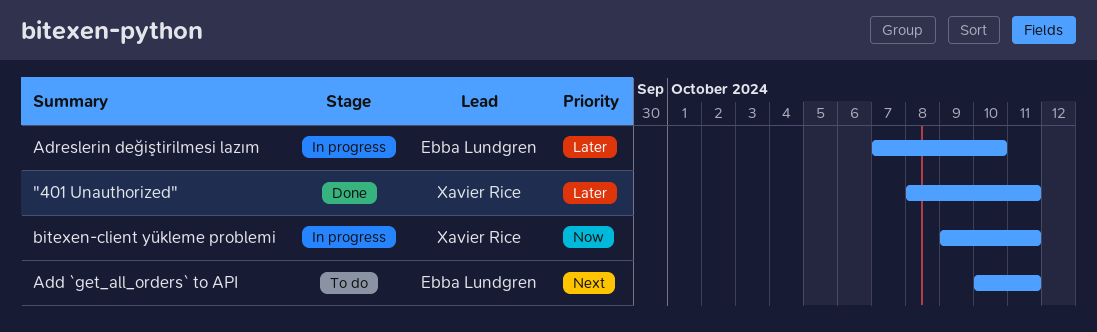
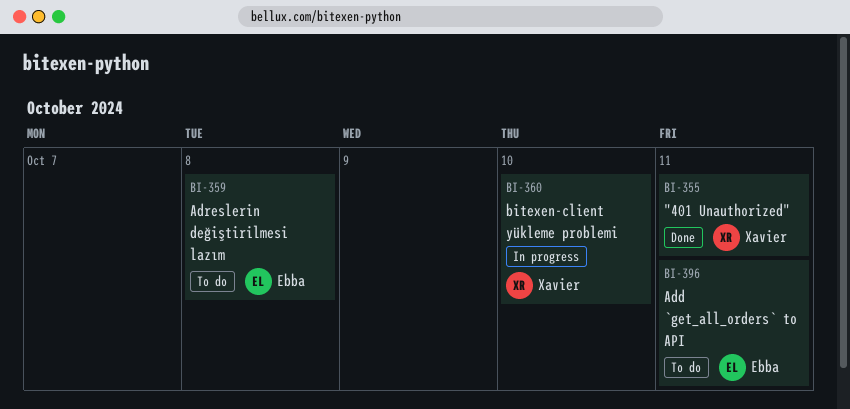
Adreslerin değiştirilmesi lazım, status: In progress -> To do
Adreslerin değiştirilmesi lazım, due: Oct 10 -> Oct 8
bitexen-client yükleme problemi, due: Oct 11 -> Oct 10

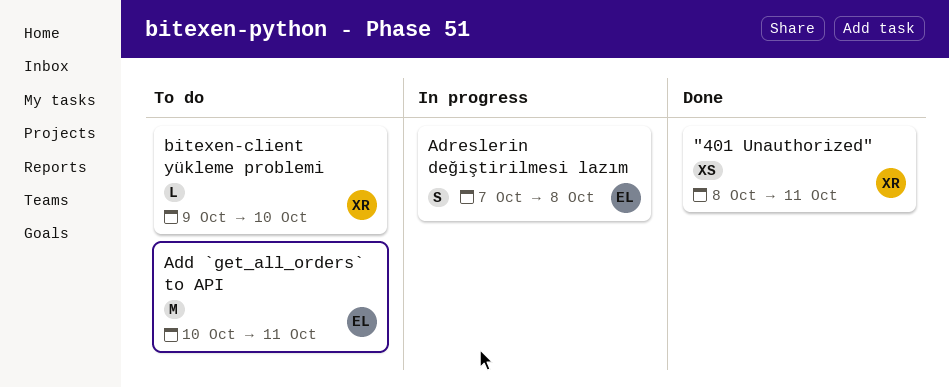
Adreslerin değiştirilmesi lazım, status: To do -> In progress
bitexen-client yükleme problemi, status: In progress -> To do

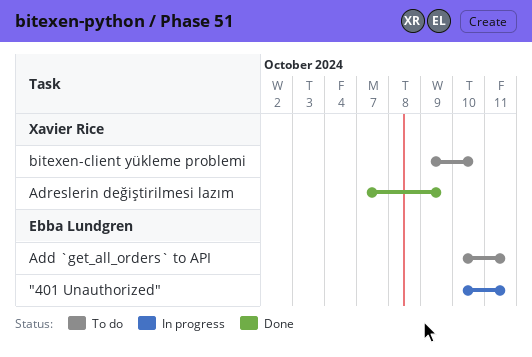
"401 Unauthorized", status: Done -> In progress
"401 Unauthorized", owner: Xavier Rice -> Ebba Lundgren
"401 Unauthorized", start: Oct 8 -> Oct 10
Adreslerin değiştirilmesi lazım, status: In progress -> Done
Adreslerin değiştirilmesi lazım, owner: Ebba Lundgren -> Xavier Rice
Adreslerin değiştirilmesi lazım, due: Oct 8 -> Oct 9

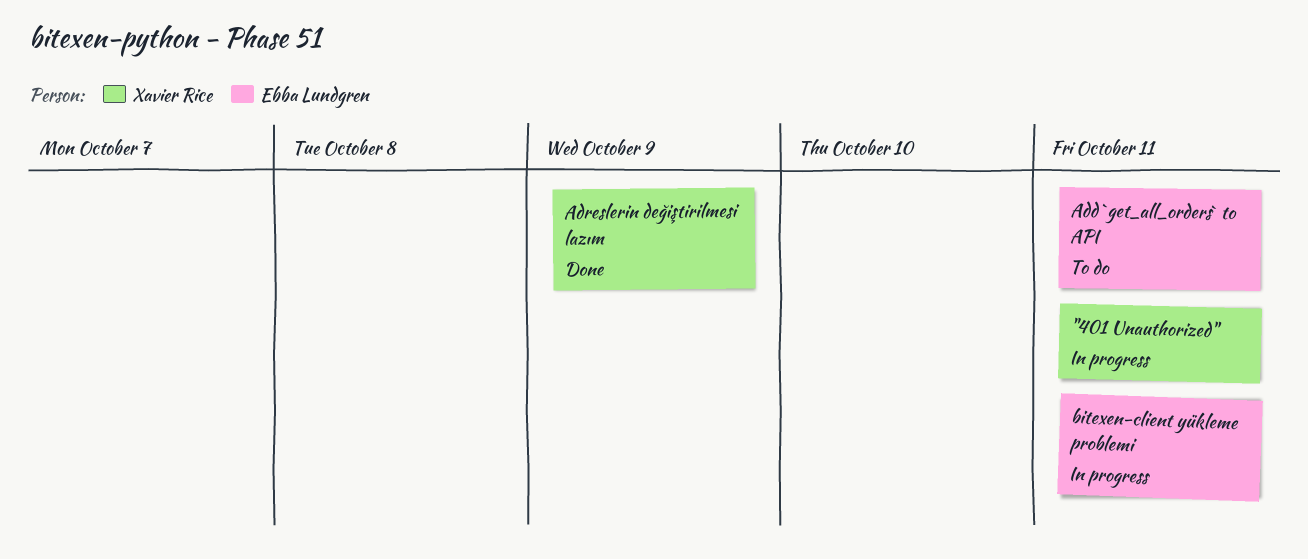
"401 Unauthorized", owner: Ebba Lundgren -> Xavier Rice
bitexen-client yükleme problemi, status: To do -> In progress
bitexen-client yükleme problemi, owner: Xavier Rice -> Ebba Lundgren
bitexen-client yükleme problemi, due: Oct 10 -> Oct 11

